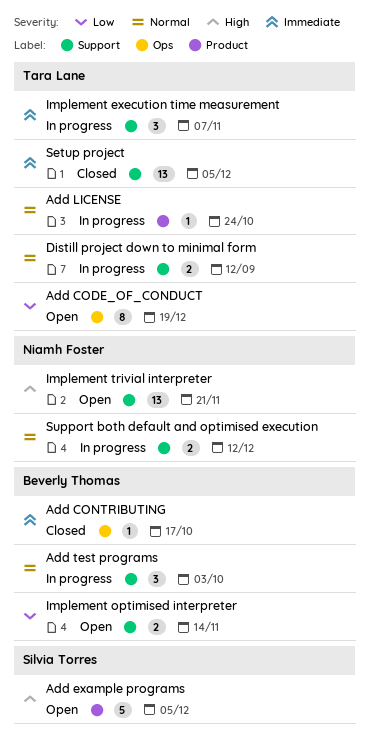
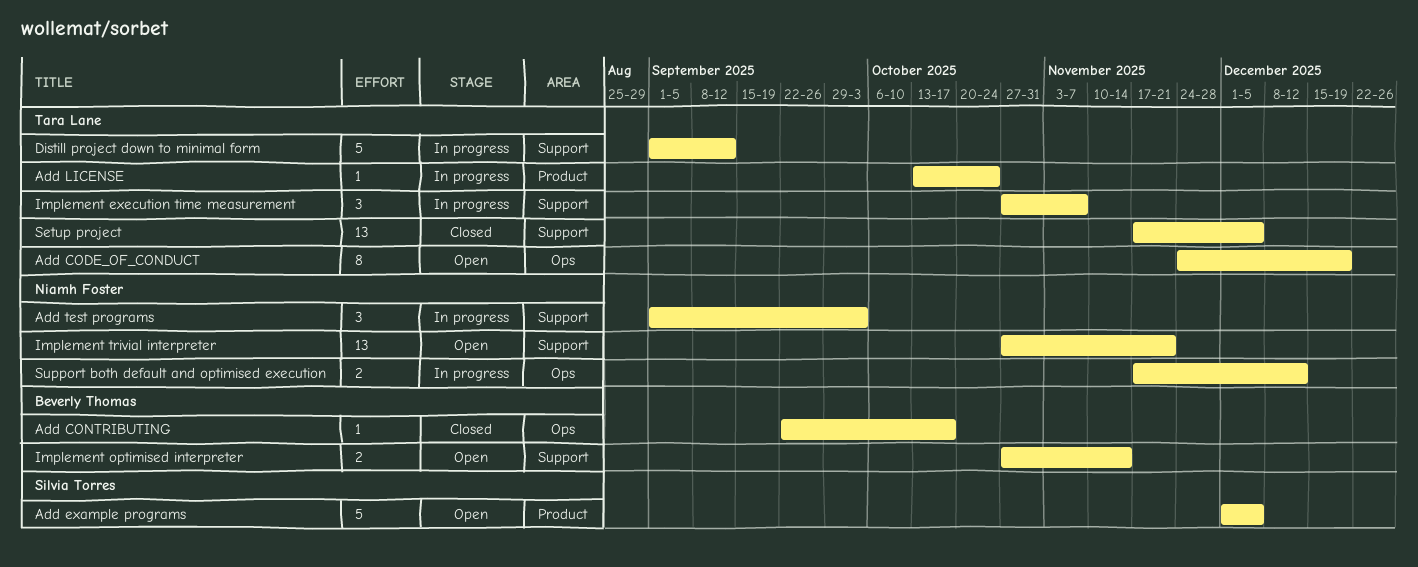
Add test programs, owner: Beverly Thomas -> Niamh Foster
Distill project down to minimal form, estimate: 2 -> 5
Support both default and optimised execution, label: Support -> Ops

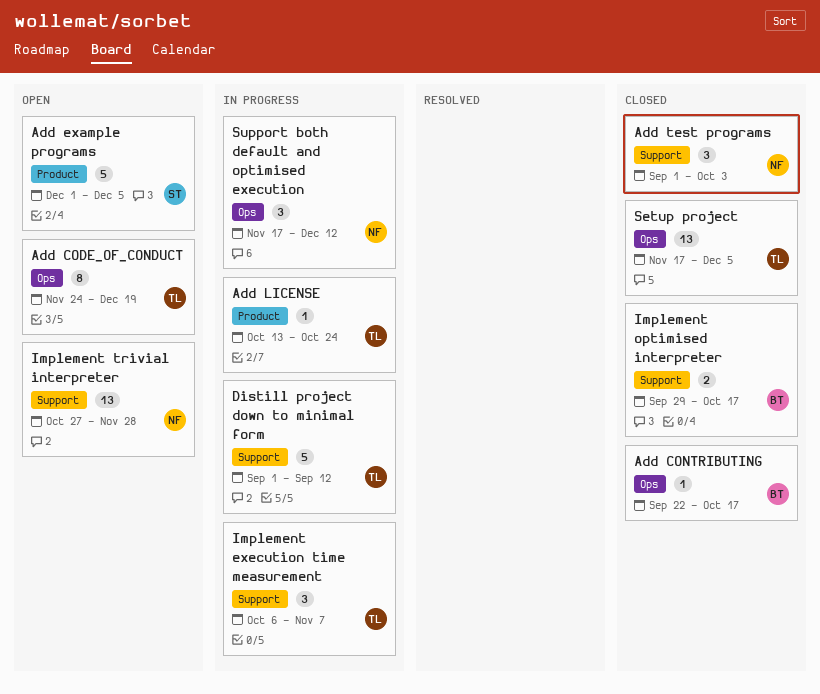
Add test programs, status: In progress -> Closed
Implement execution time measurement, start: Oct 27 -> Oct 6
Implement optimised interpreter, status: Open -> Closed
Implement optimised interpreter, start: Oct 27 -> Sep 29
Implement optimised interpreter, due: Nov 14 -> Oct 17
Implement trivial interpreter, due: Nov 21 -> Nov 28
Setup project, label: Support -> Ops
Support both default and optimised execution, estimate: 2 -> 3

